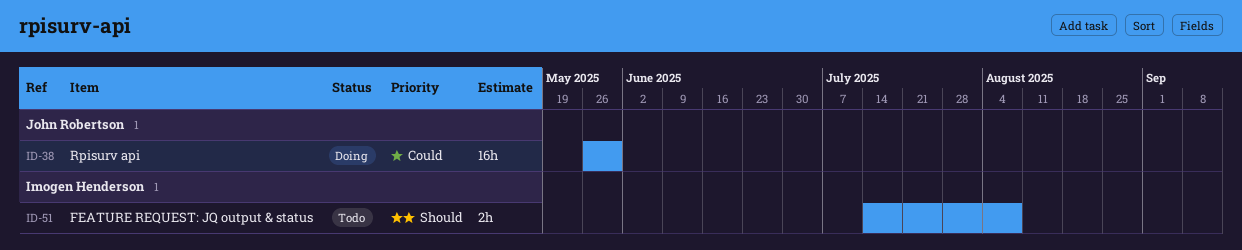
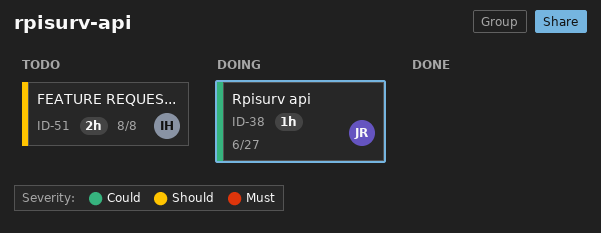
ID-38, estimate: 16h -> 1h
ID-38, due: May 30 -> Jun 27

